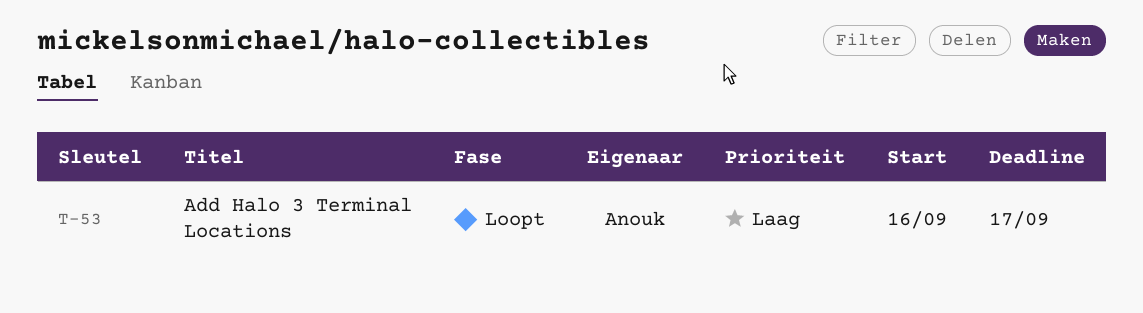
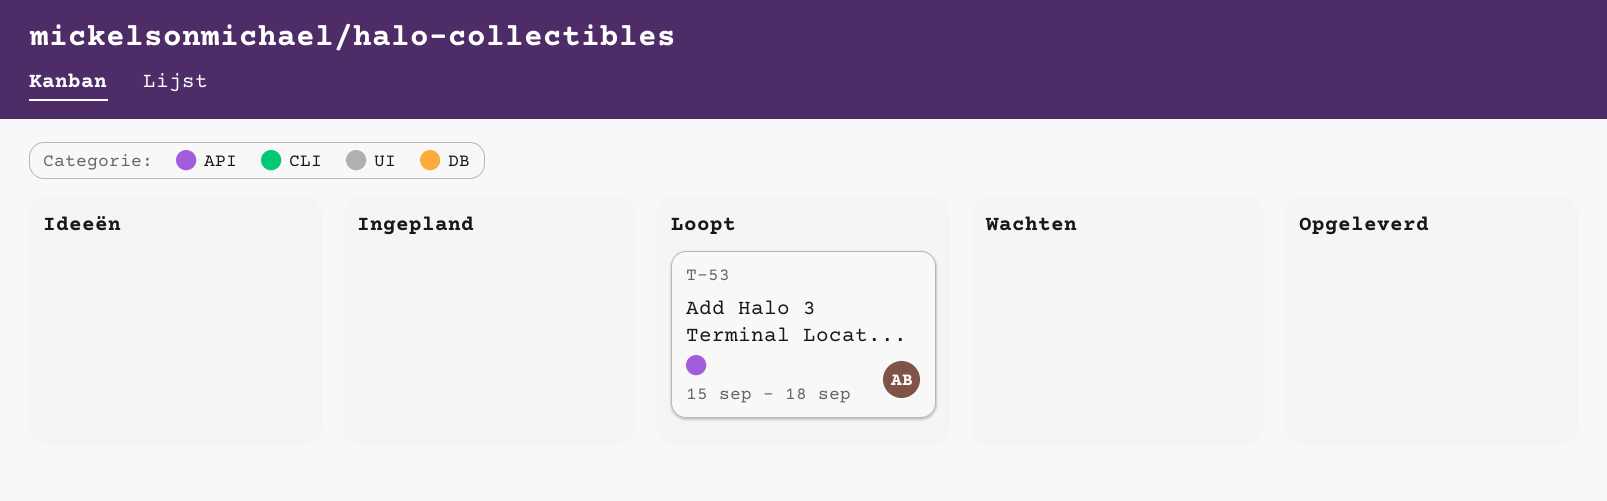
T-53, start: Sep 16 -> Sep 15
T-53, due: Sep 17 -> Sep 18

